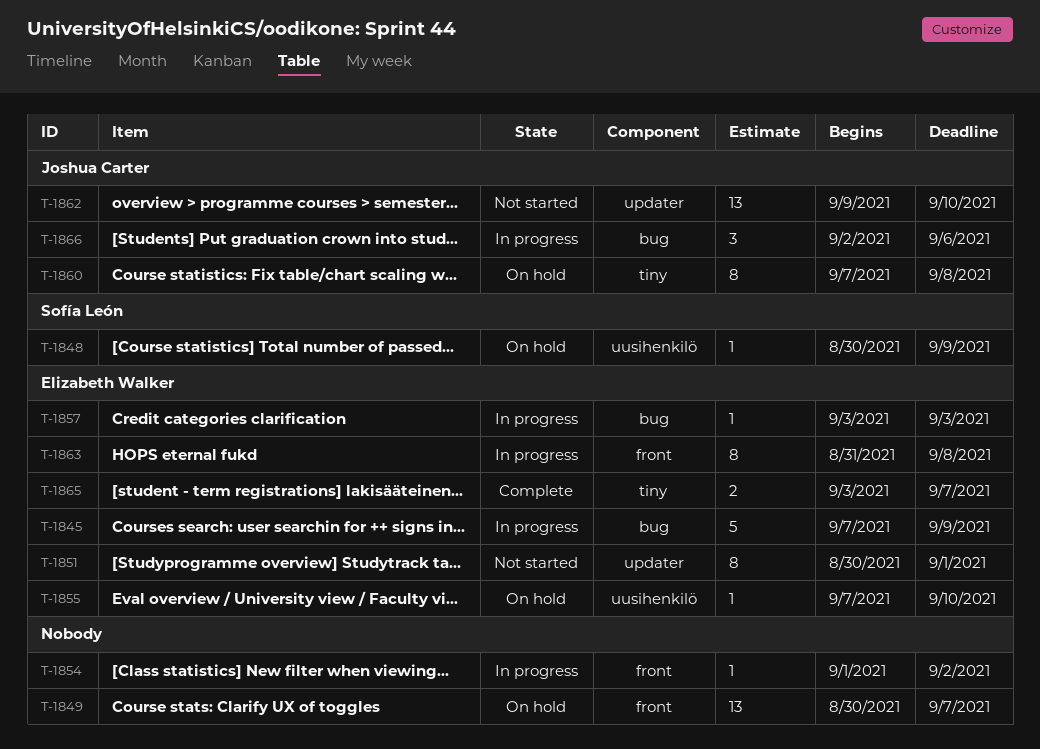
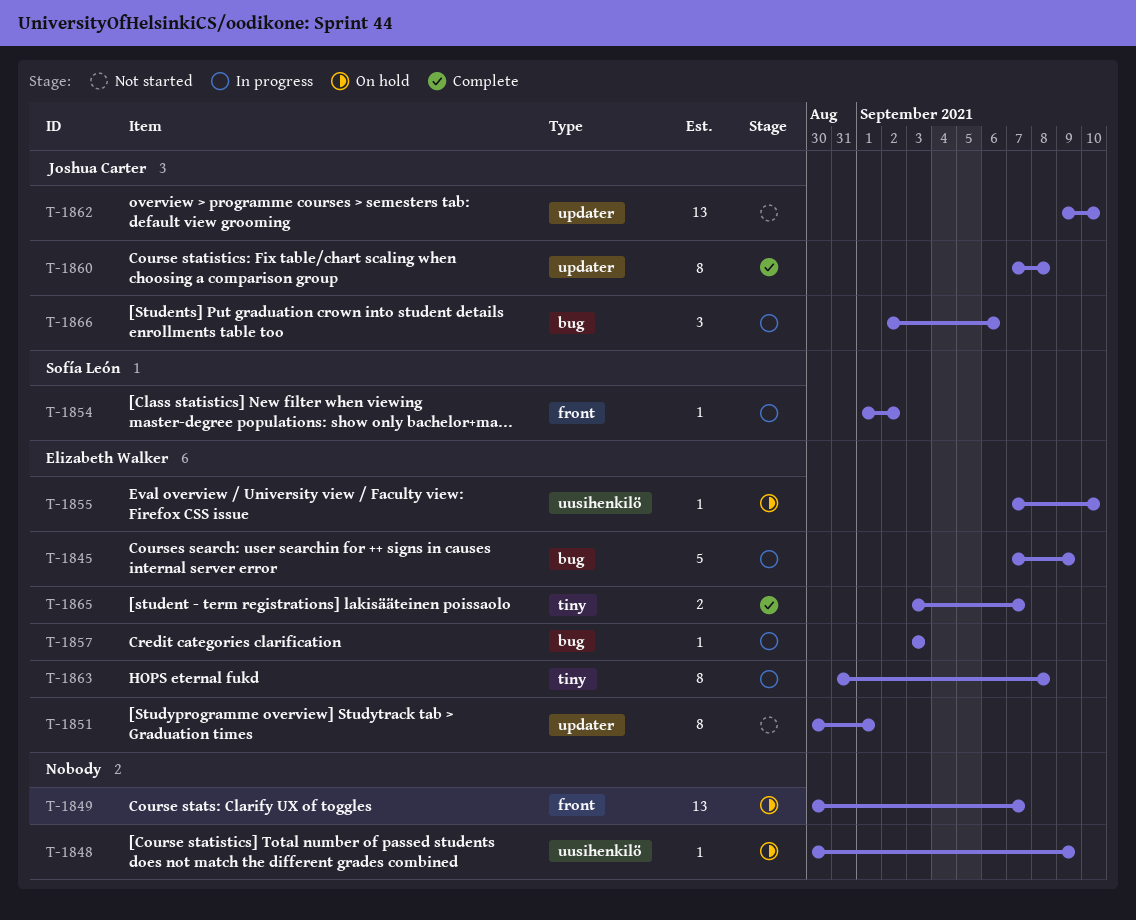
T-1848, owner: Sofía León -> none
T-1854, owner: none -> Sofía León
T-1860, status: On hold -> Complete
T-1860, label: tiny -> updater
T-1863, label: front -> tiny

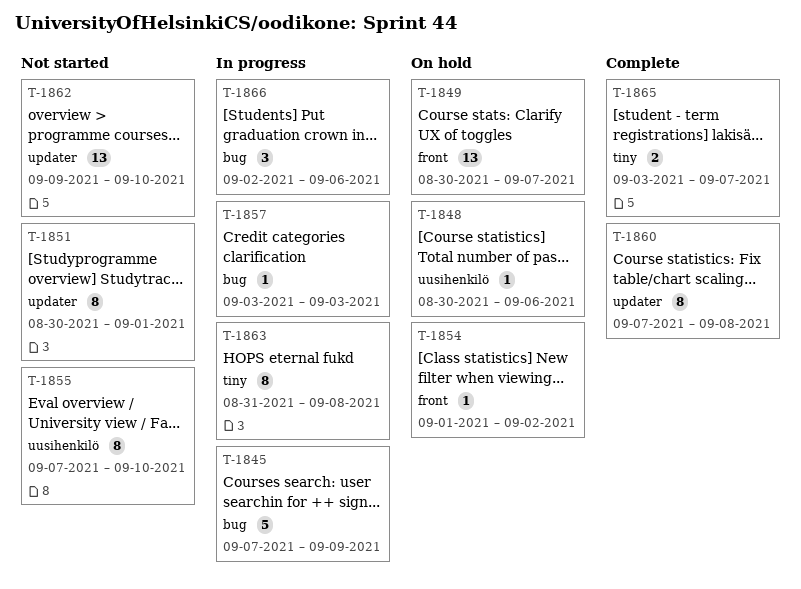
T-1848, due: Sep 9 -> Sep 6
T-1854, status: In progress -> On hold
T-1855, status: On hold -> Not started
T-1855, estimate: 1 -> 8

